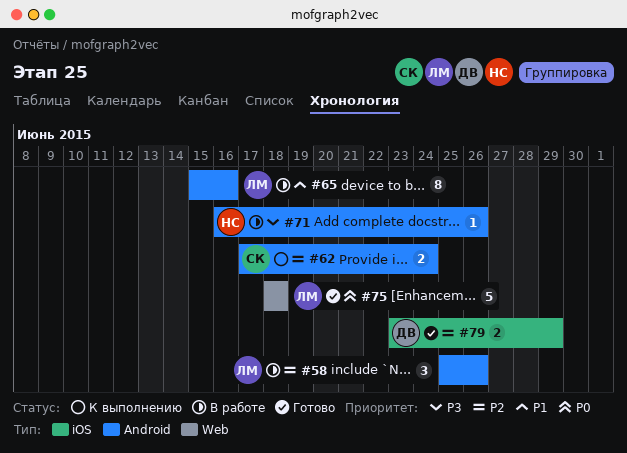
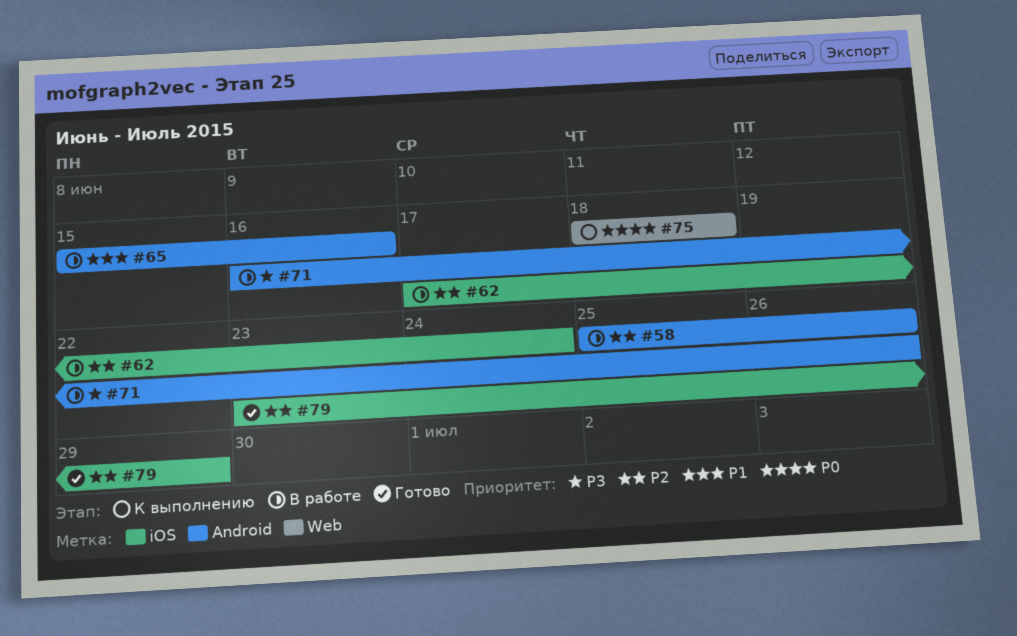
#62, status: К выполнению -> В работе
#62, label: Android -> iOS
#75, status: Готово -> К выполнению

